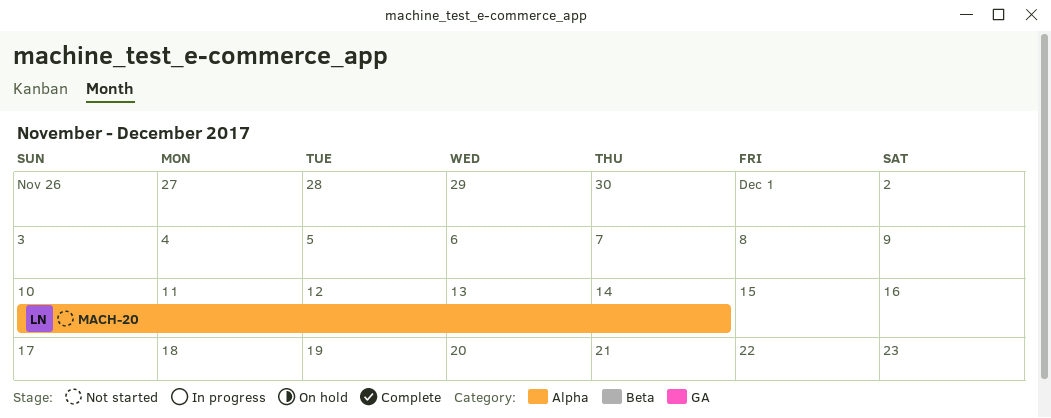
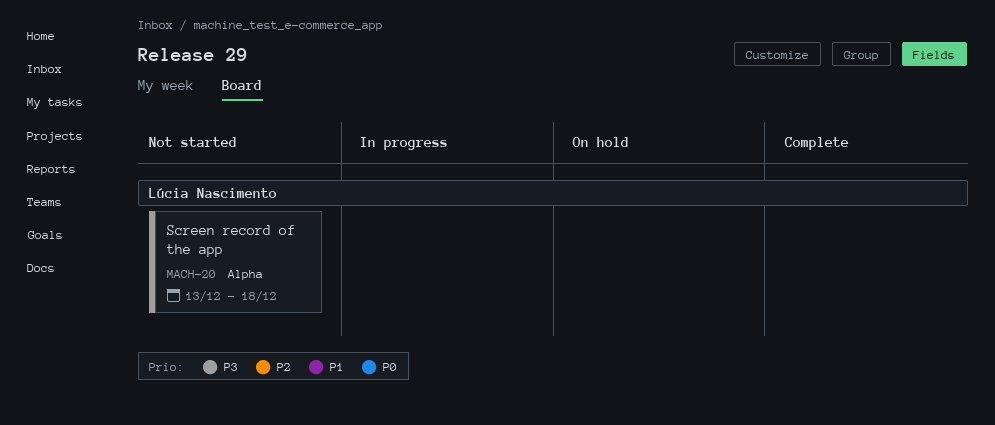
MACH-20, start: Dec 10 -> Dec 13
MACH-20, due: Dec 14 -> Dec 18

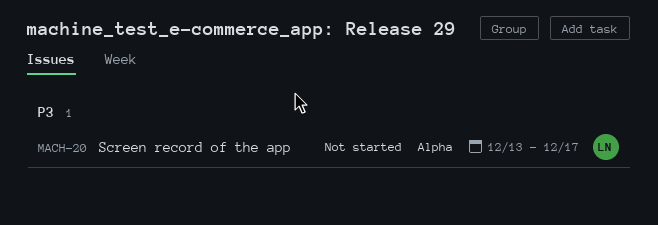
MACH-20, due: Dec 18 -> Dec 17

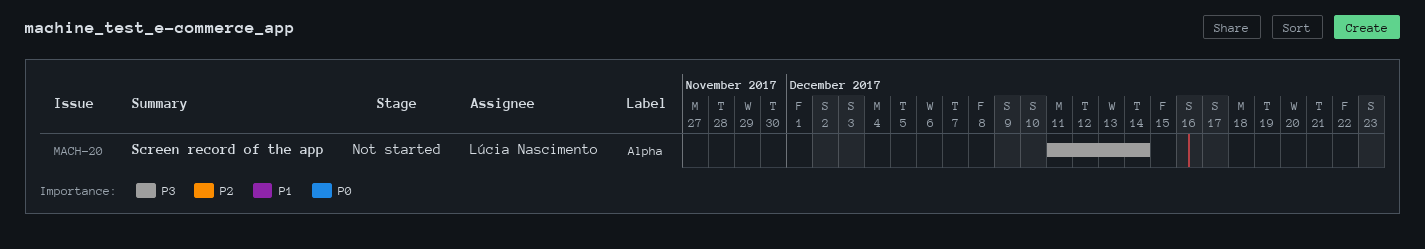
MACH-20, start: Dec 13 -> Dec 11
MACH-20, due: Dec 17 -> Dec 14

